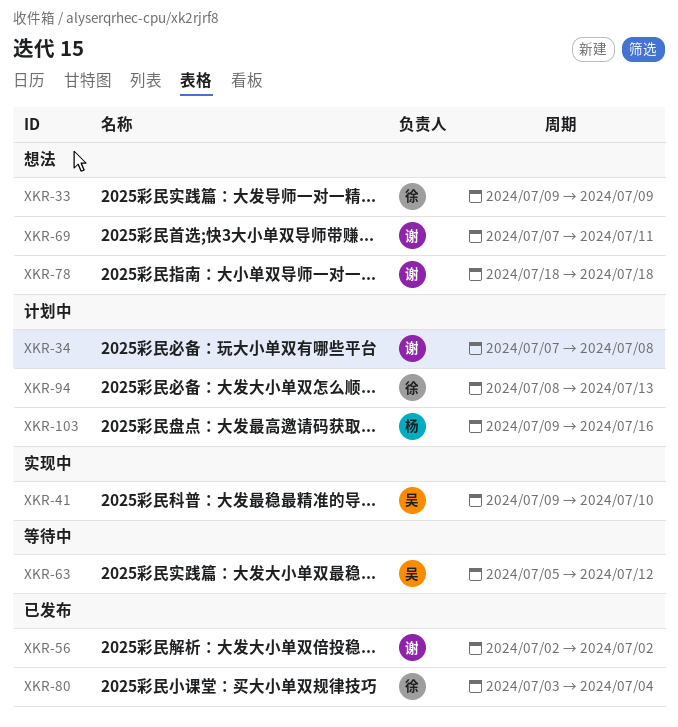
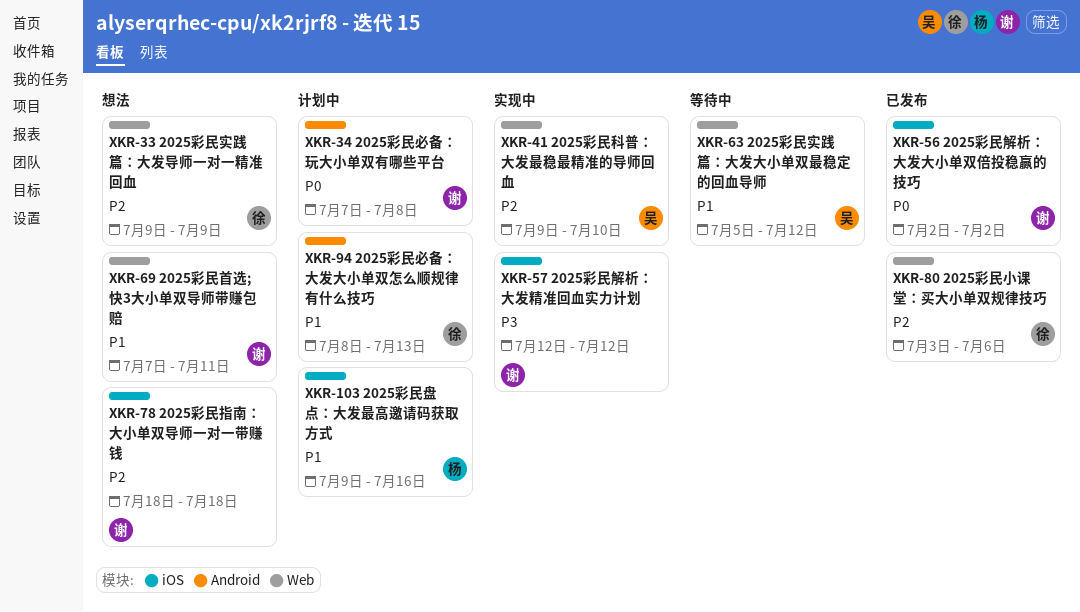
XKR-57: none -> present
XKR-80, due: Jul 4 -> Jul 6

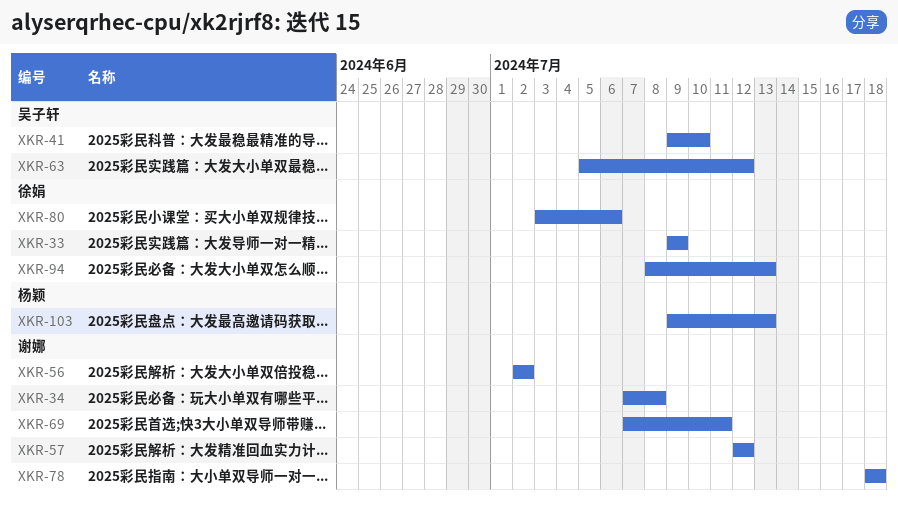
XKR-103, due: Jul 16 -> Jul 13

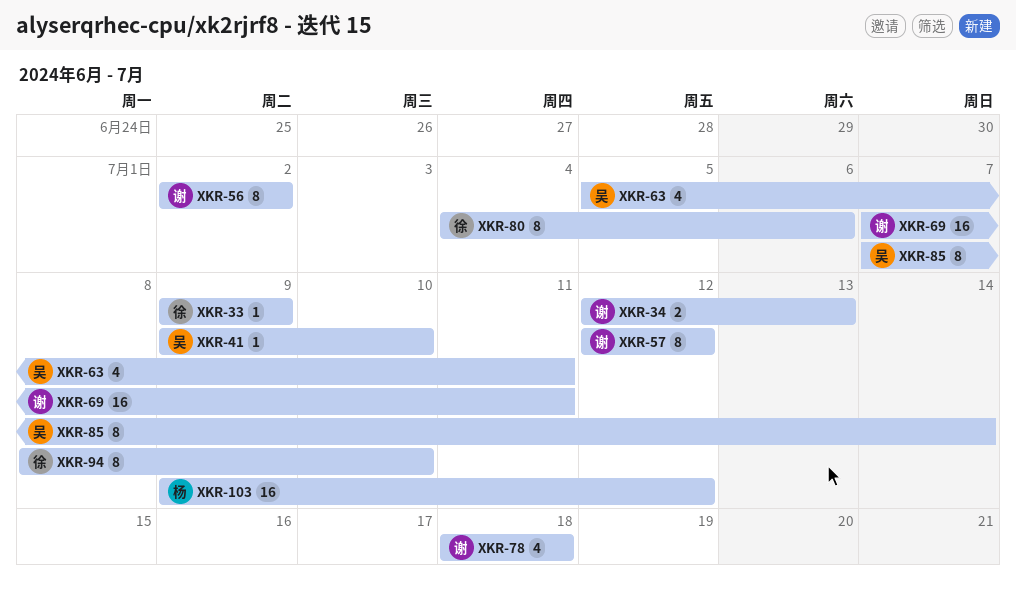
XKR-34, start: Jul 7 -> Jul 12
XKR-34, due: Jul 8 -> Jul 13
XKR-63, due: Jul 12 -> Jul 11
XKR-80, start: Jul 3 -> Jul 4
XKR-85: none -> present
XKR-94, due: Jul 13 -> Jul 10
XKR-103, due: Jul 13 -> Jul 12

